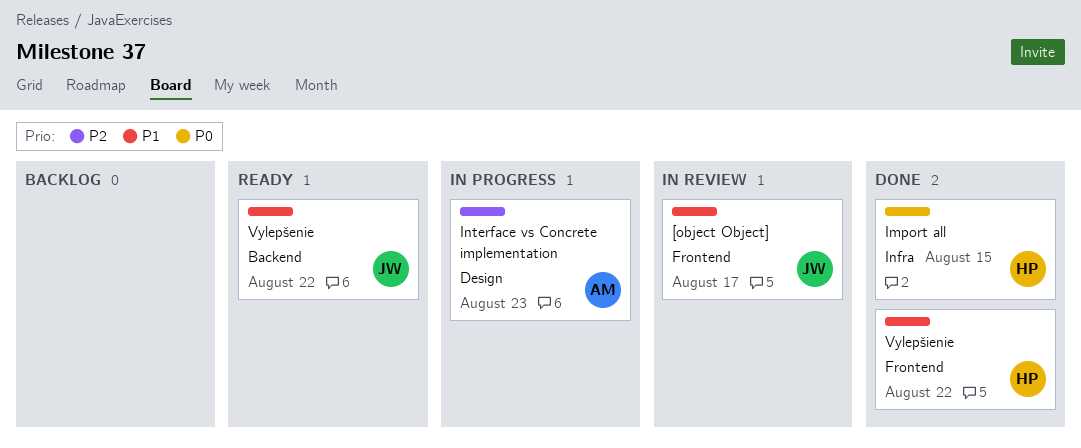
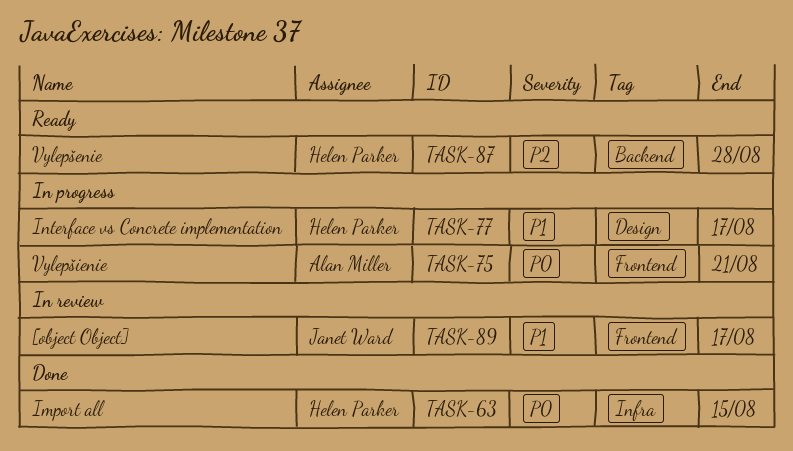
Interface vs Concrete implementation, owner: Alan Miller -> Helen Parker
Interface vs Concrete implementation, priority: P2 -> P1
Interface vs Concrete implementation, due: Aug 23 -> Aug 17
Vylepšenie, owner: Janet Ward -> Helen Parker
Vylepšenie, priority: P1 -> P2
Vylepšenie, due: Aug 22 -> Aug 28
Vylepšienie, status: Done -> In progress
Vylepšienie, owner: Helen Parker -> Alan Miller
Vylepšienie, priority: P1 -> P0
Vylepšienie, due: Aug 22 -> Aug 21

